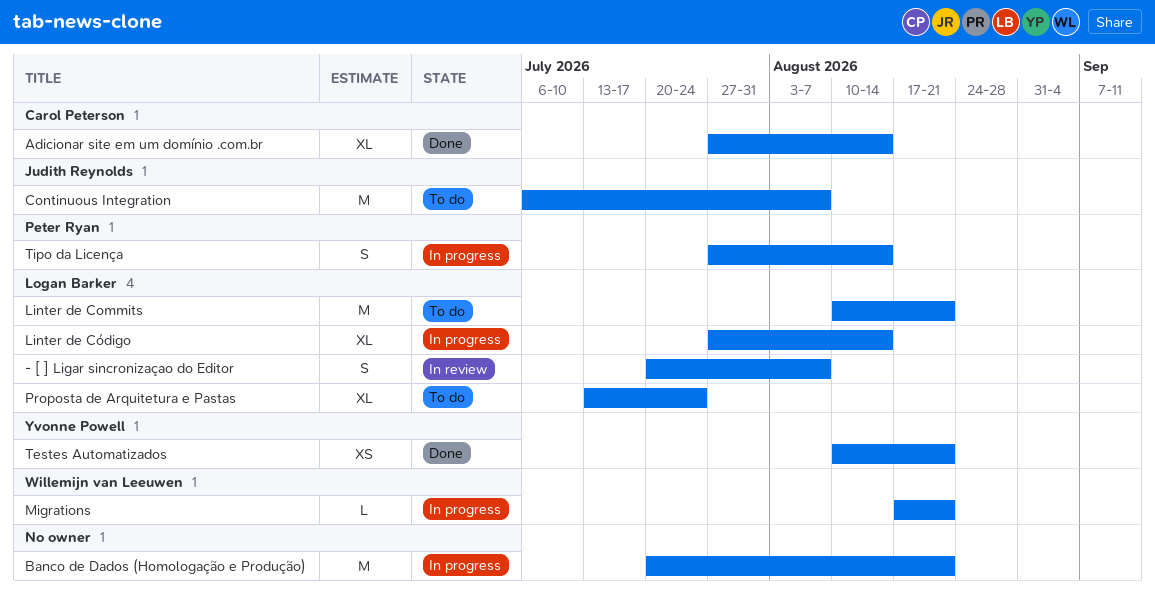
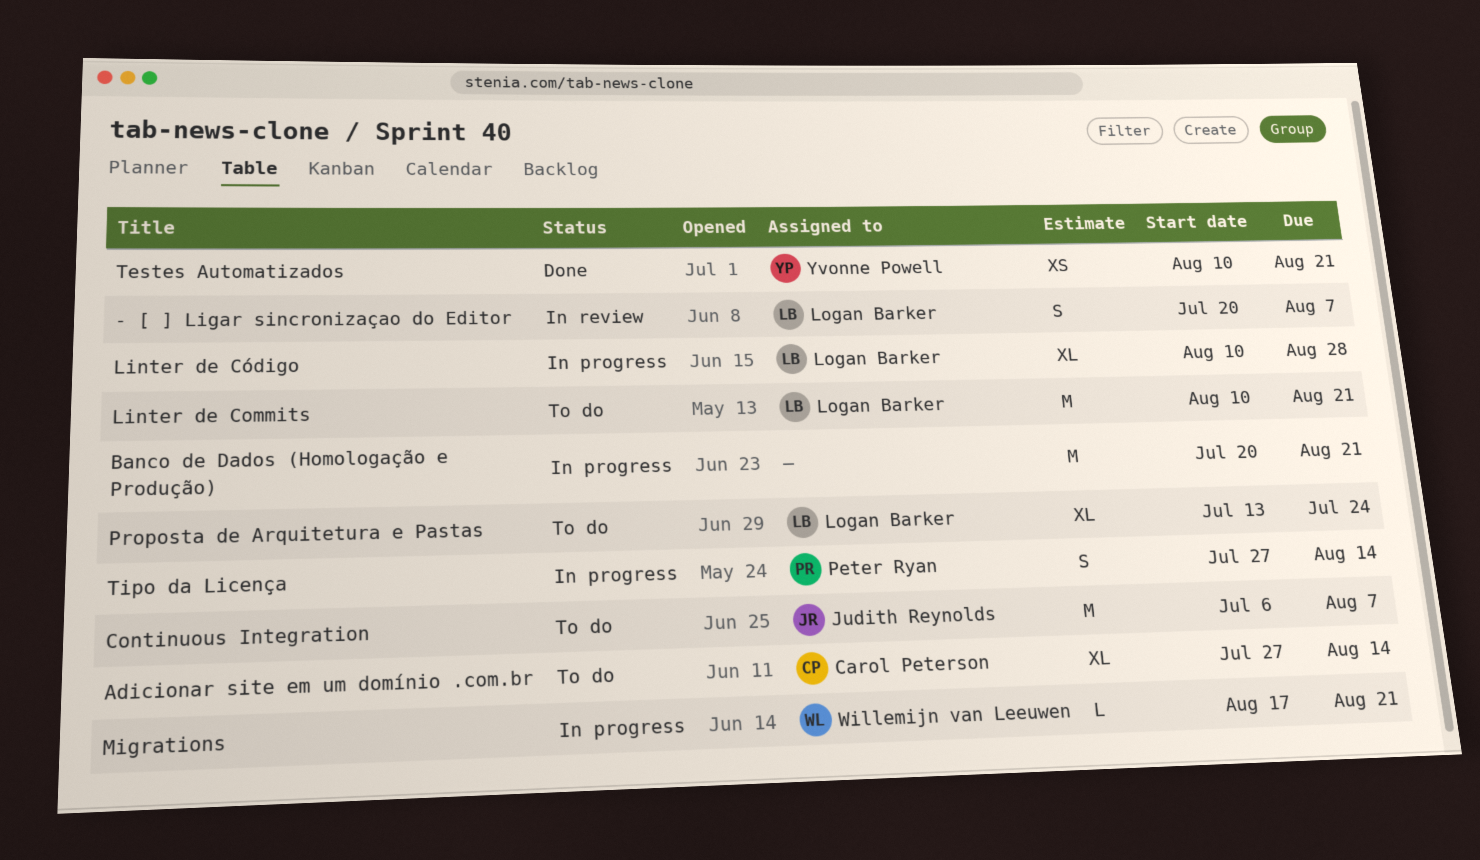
Adicionar site em um domínio .com.br, status: Done -> To do
Linter de Código, start: Jul 27 -> Aug 10
Linter de Código, due: Aug 14 -> Aug 28

